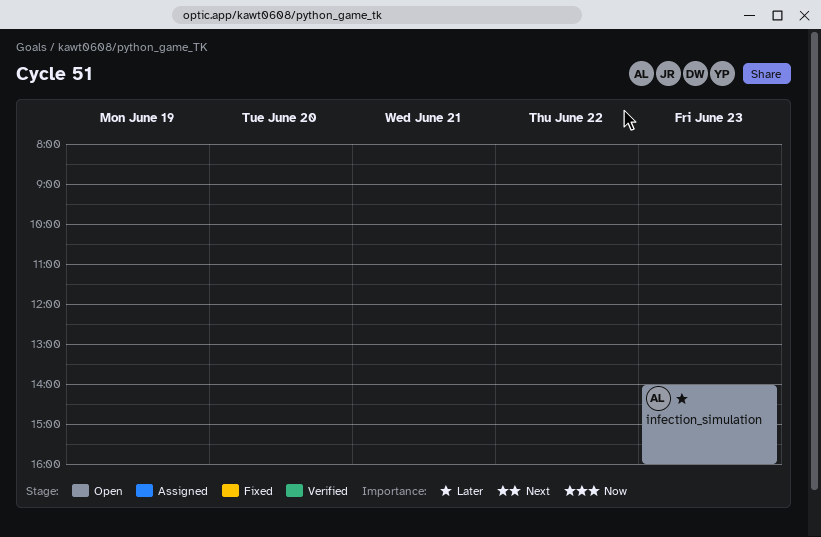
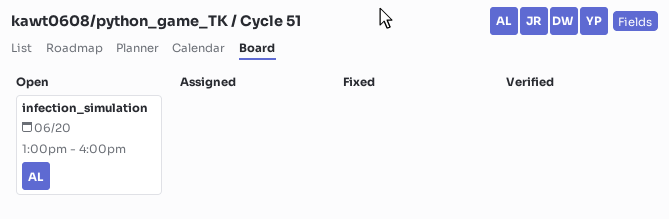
infection_simulation, day: Jun 23 -> Jun 20
infection_simulation, begins: 14:00 -> 13:00

